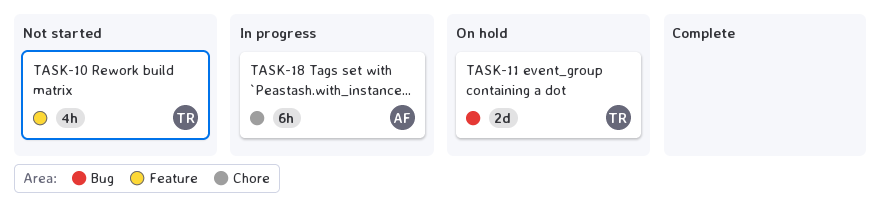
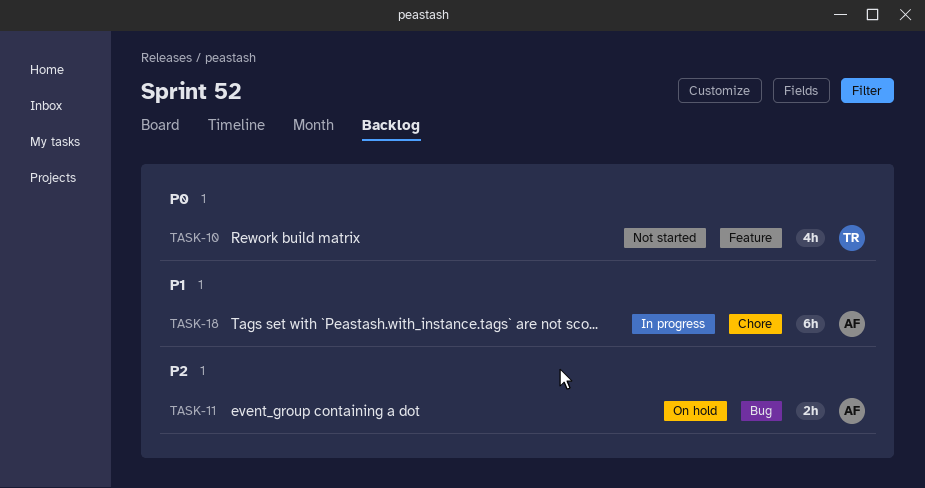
TASK-11, owner: TR -> AF
TASK-11, estimate: 2d -> 2h

